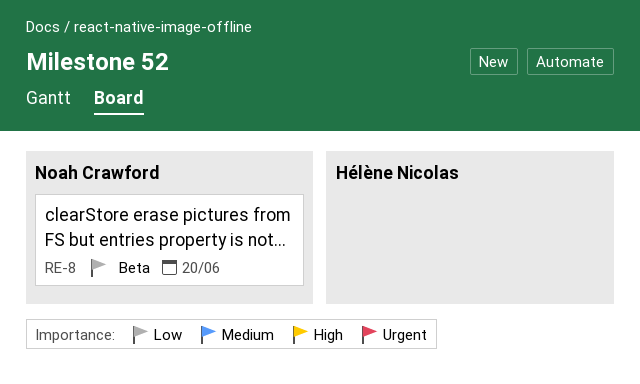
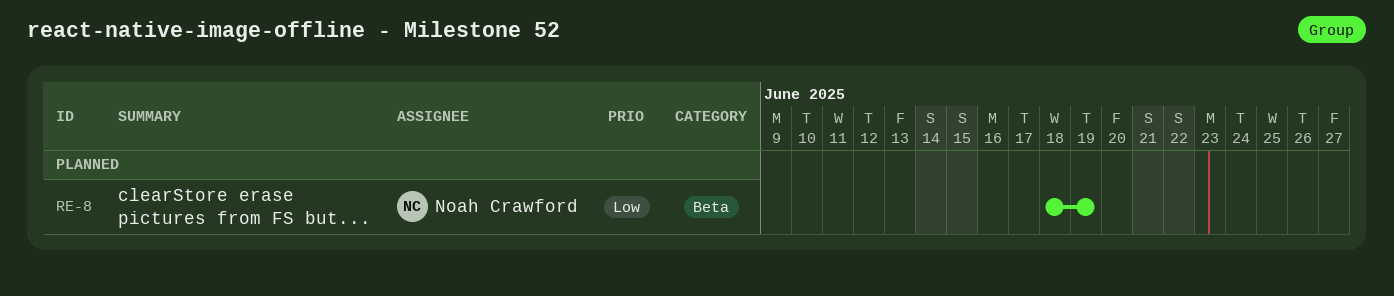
RE-8, due: Jun 20 -> Jun 19

